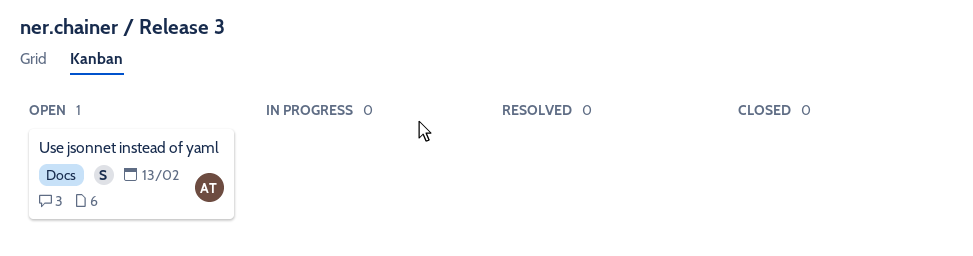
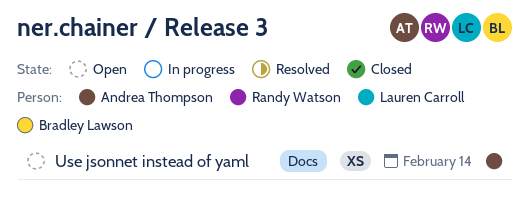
Use jsonnet instead of yaml, estimate: S -> XS
Use jsonnet instead of yaml, due: Feb 13 -> Feb 14

